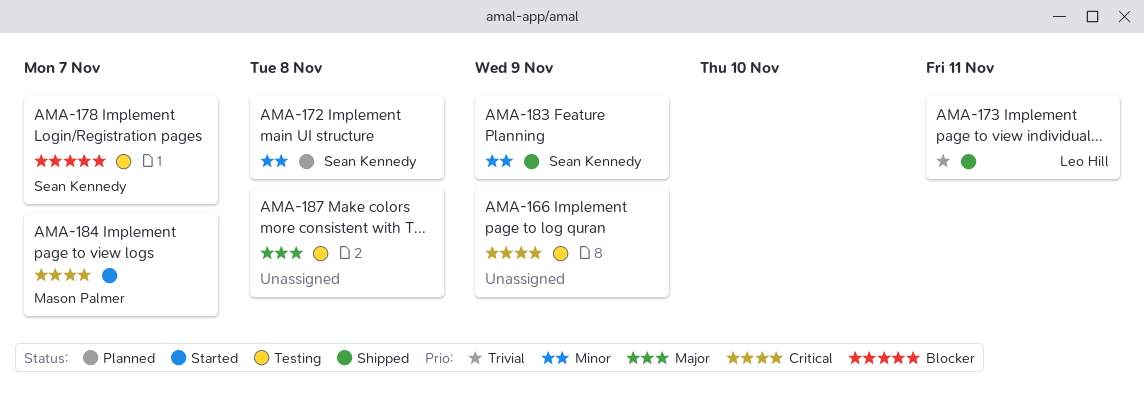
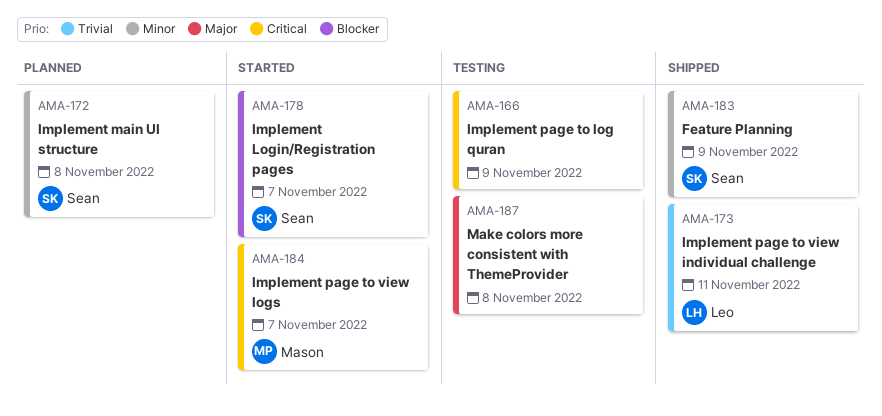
AMA-178, status: Testing -> Started

